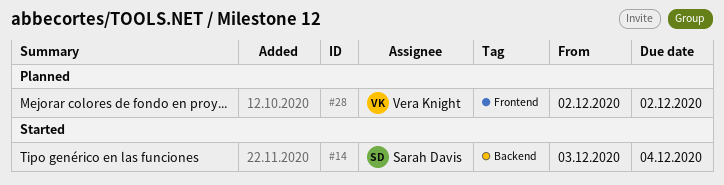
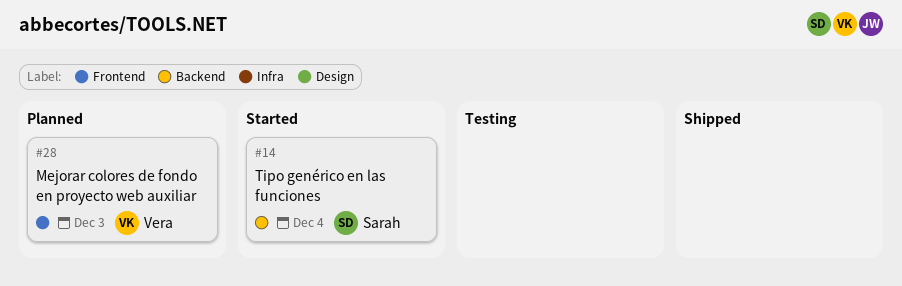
#28, due: Dec 2 -> Dec 3

